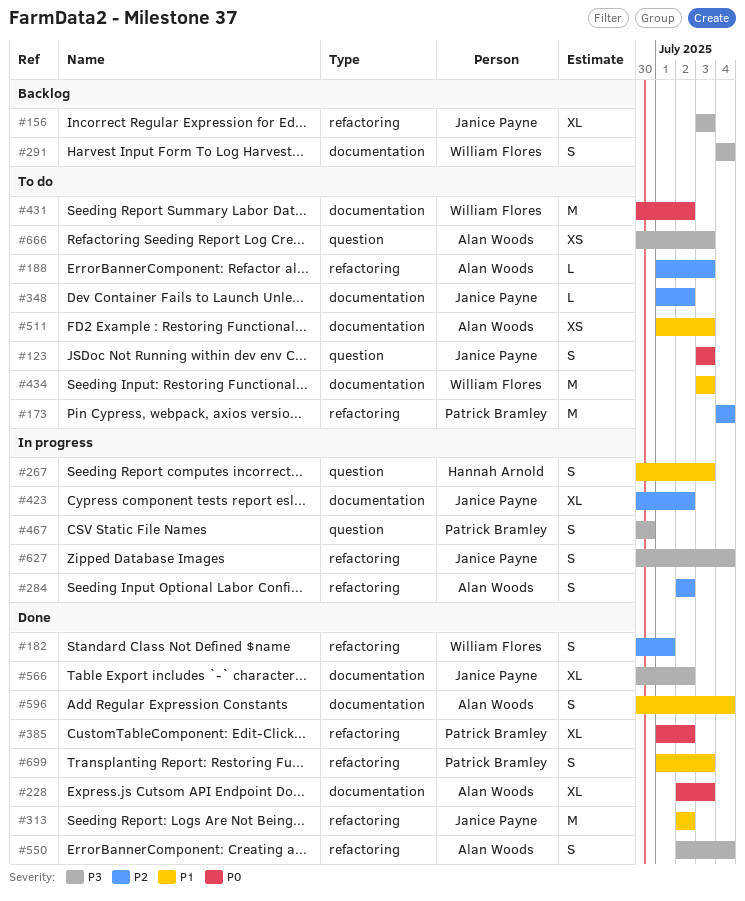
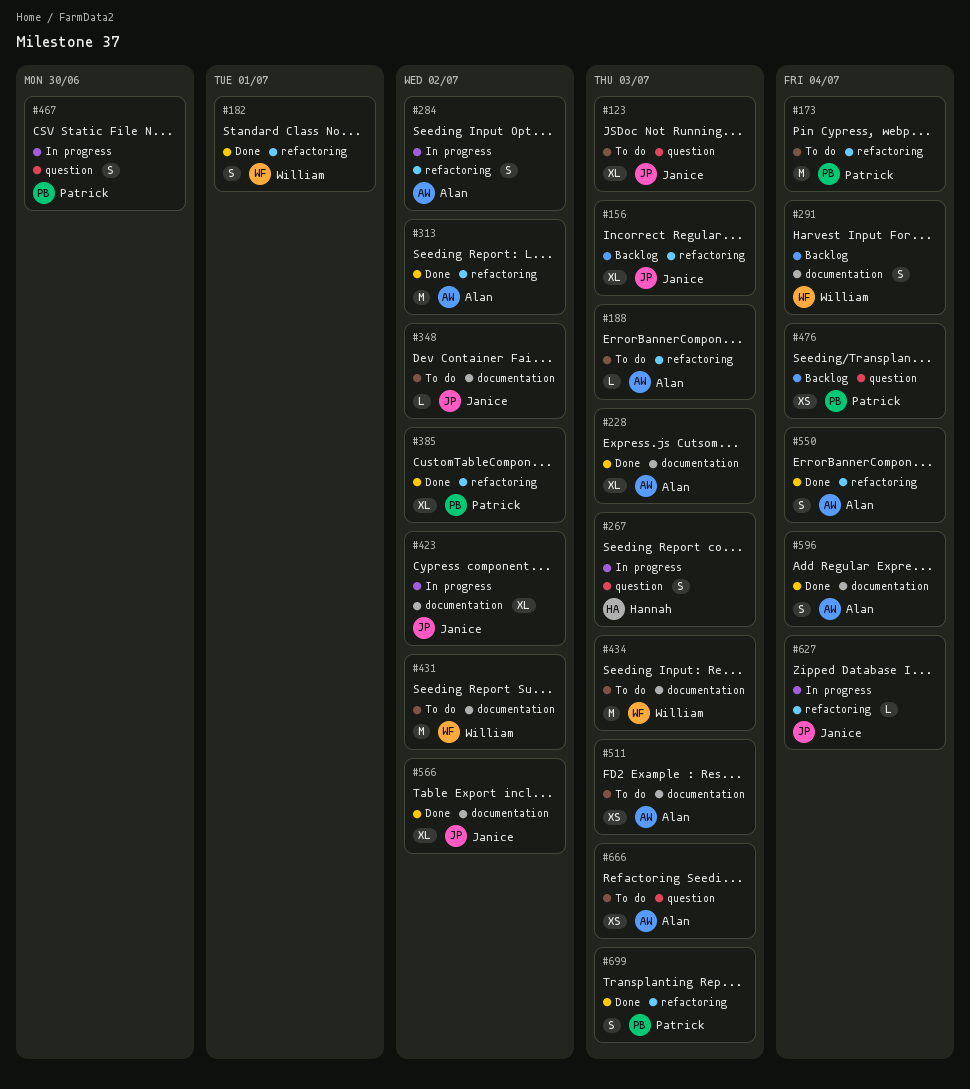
#123, estimate: S -> XL
#313, owner: Janice Payne -> Alan Woods
#476: none -> present
#627, estimate: S -> L

